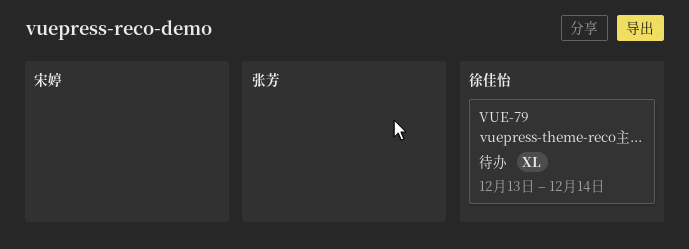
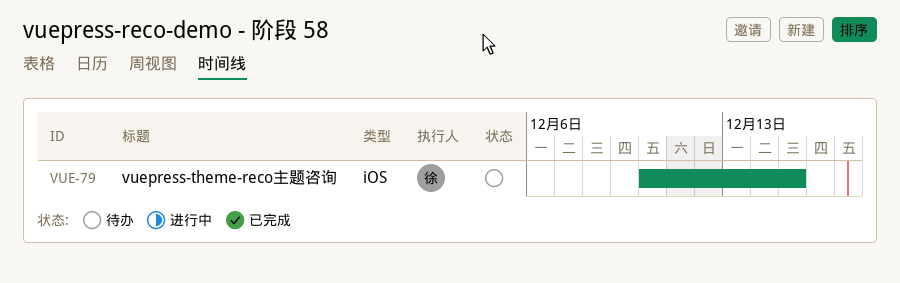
VUE-79, start: Dec 13 -> Dec 10
VUE-79, due: Dec 14 -> Dec 15

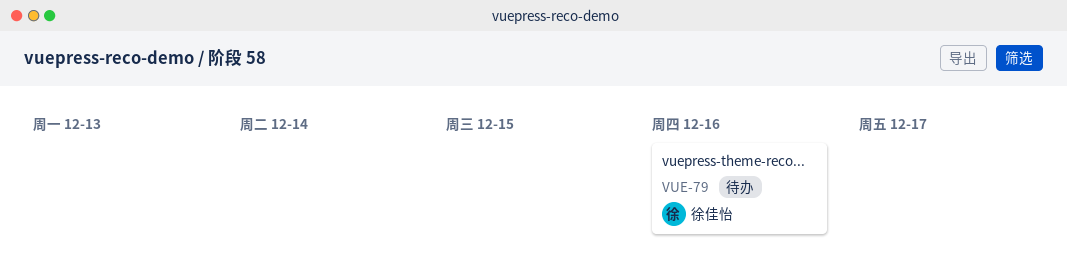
VUE-79, due: Dec 15 -> Dec 16

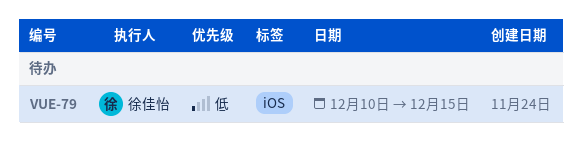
VUE-79, due: Dec 16 -> Dec 15

